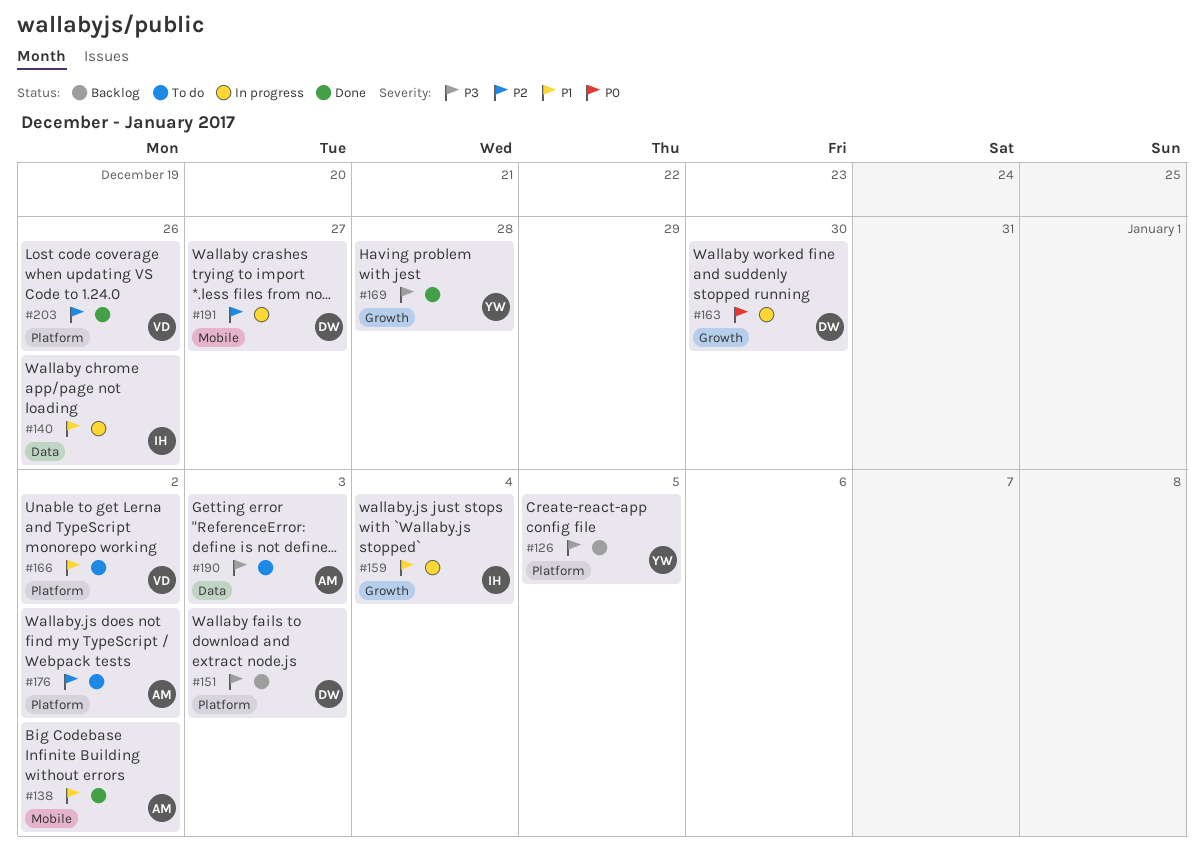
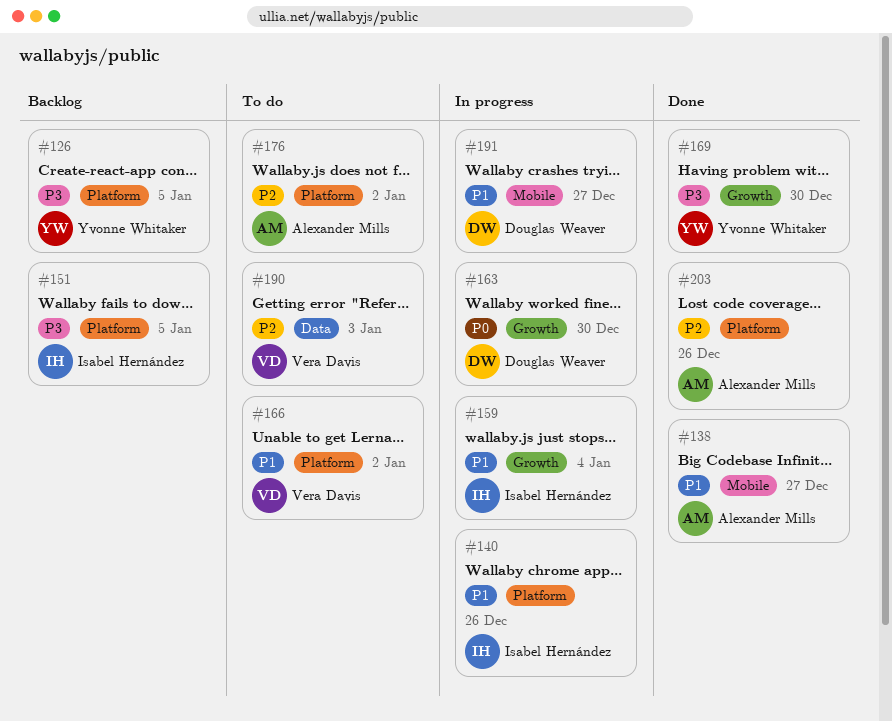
#138, due: Jan 2 -> Dec 27
#140, label: Data -> Platform
#151, owner: Douglas Weaver -> Isabel Hernández
#151, due: Jan 3 -> Jan 5
#169, due: Dec 28 -> Dec 30
#190, owner: Alexander Mills -> Vera Davis
#190, priority: P3 -> P2
#191, priority: P2 -> P1
#203, owner: Vera Davis -> Alexander Mills

